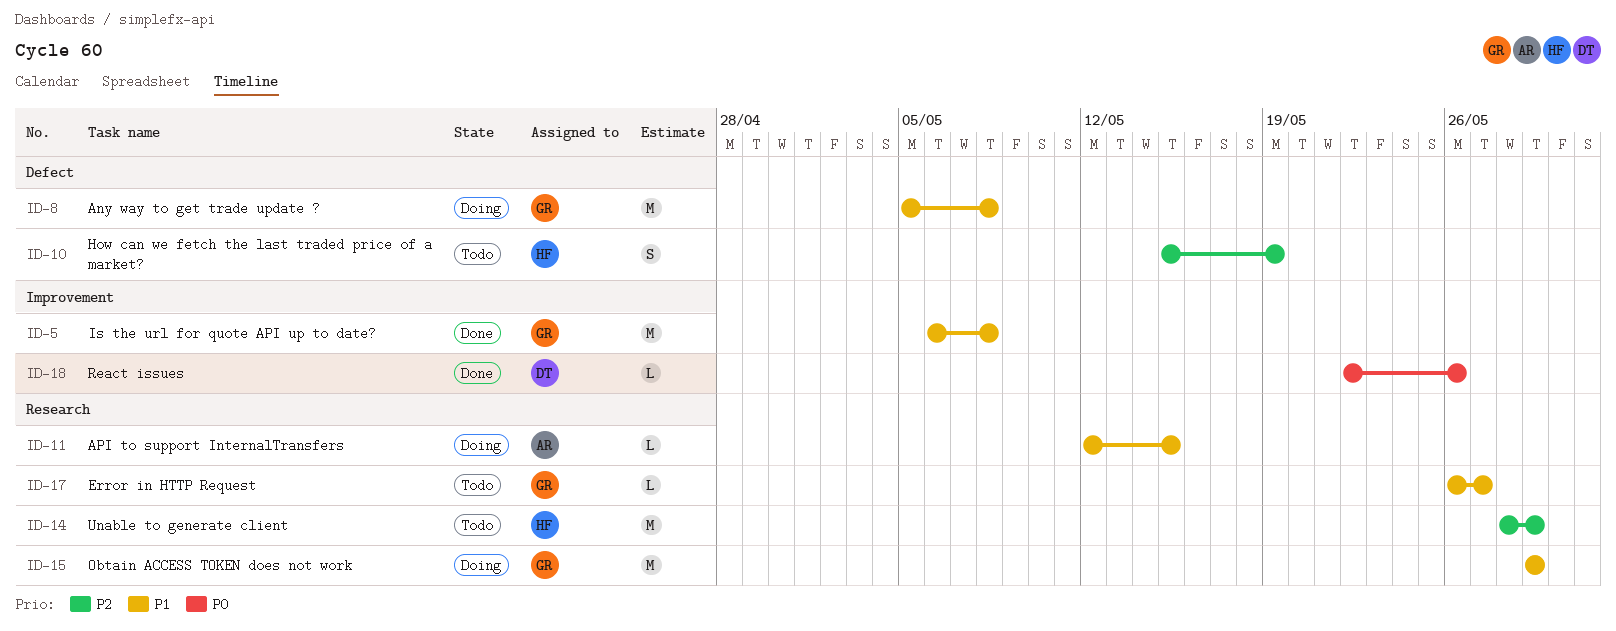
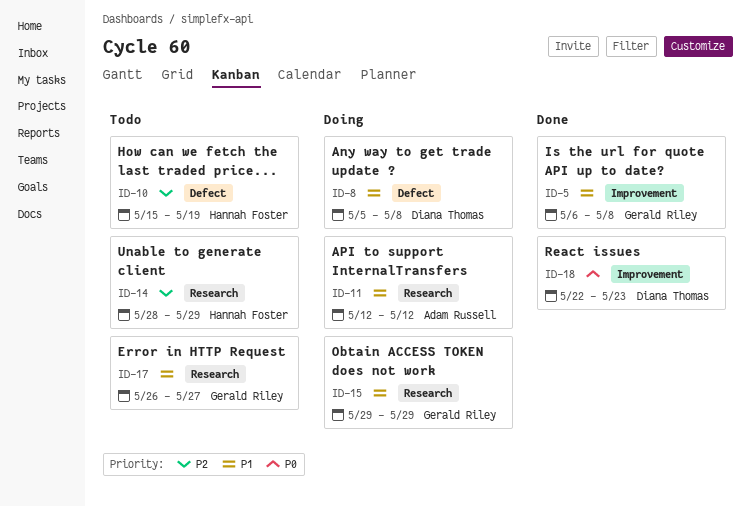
ID-8, owner: Gerald Riley -> Diana Thomas
ID-11, due: May 15 -> May 12
ID-18, due: May 26 -> May 23

